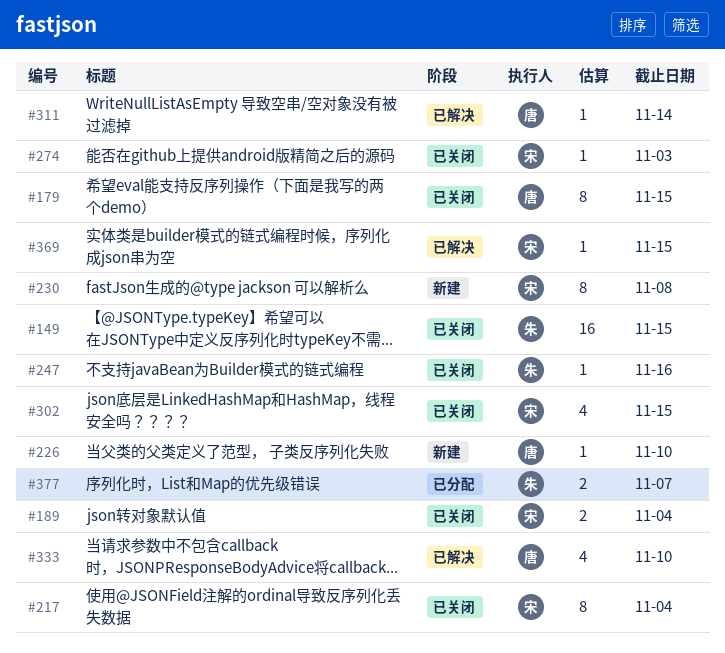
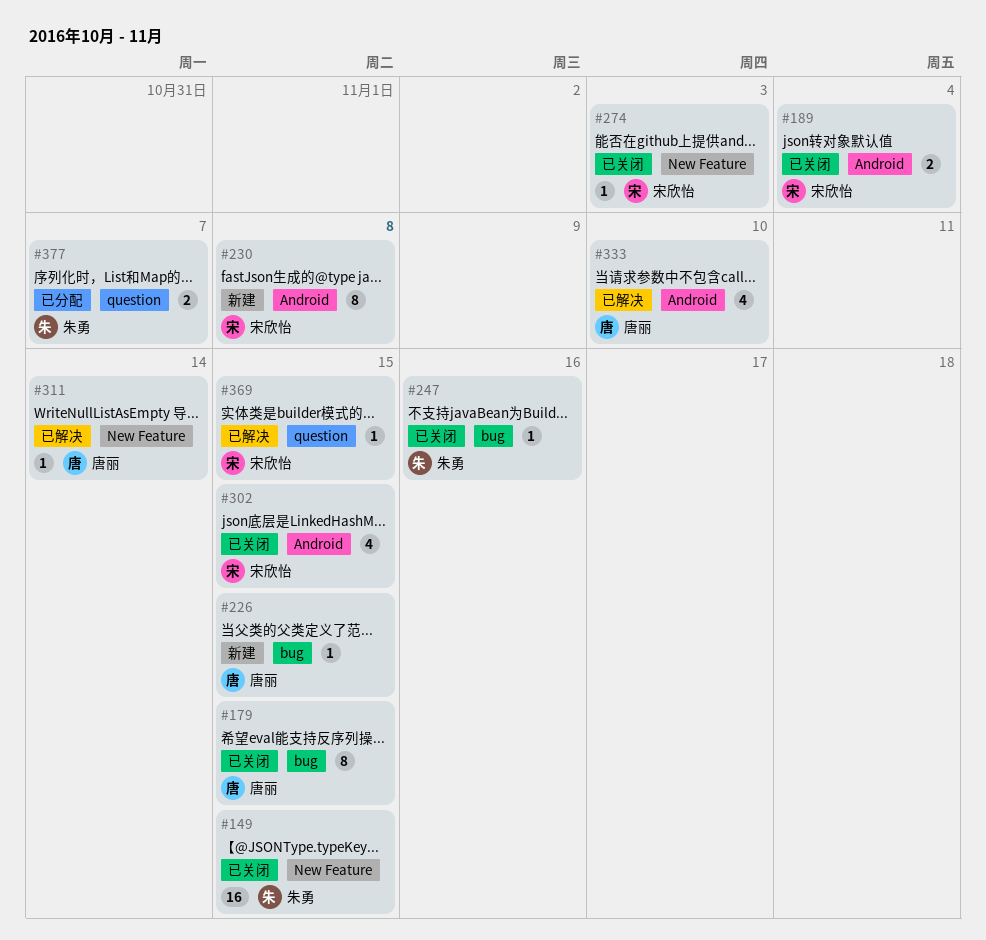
#217: present -> none
#226, due: Nov 10 -> Nov 15

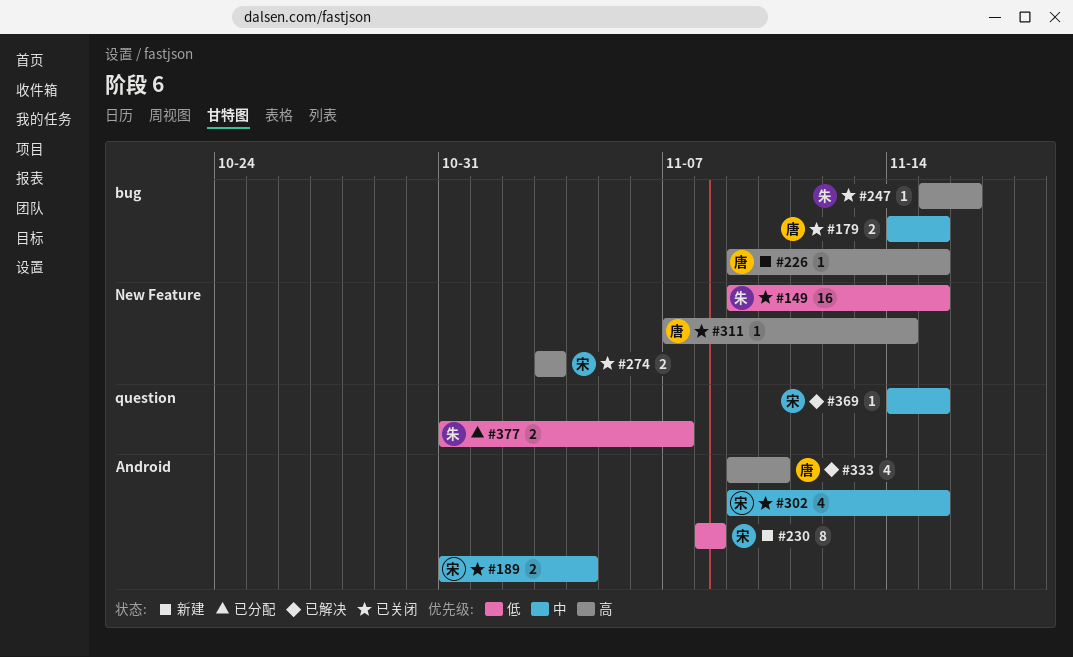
#179, estimate: 8 -> 2
#274, estimate: 1 -> 2
#311, status: 已解决 -> 已关闭

